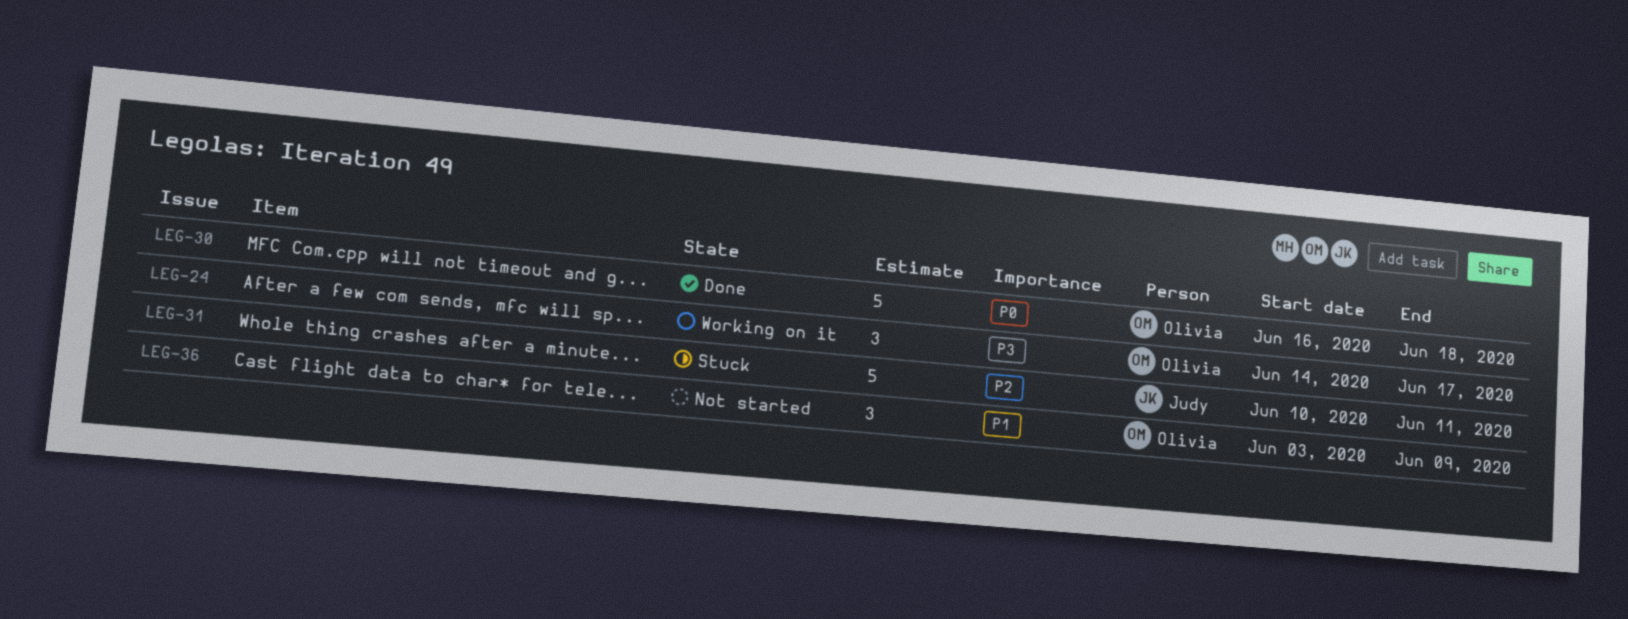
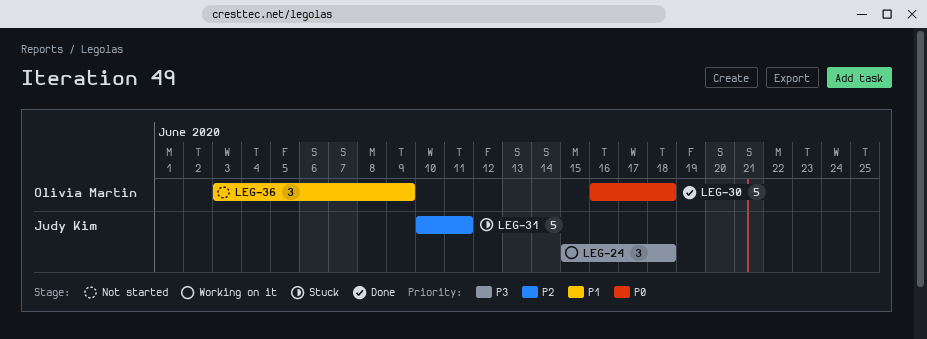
LEG-24, owner: Olivia Martin -> Judy Kim
LEG-24, start: Jun 14 -> Jun 15
LEG-24, due: Jun 17 -> Jun 18

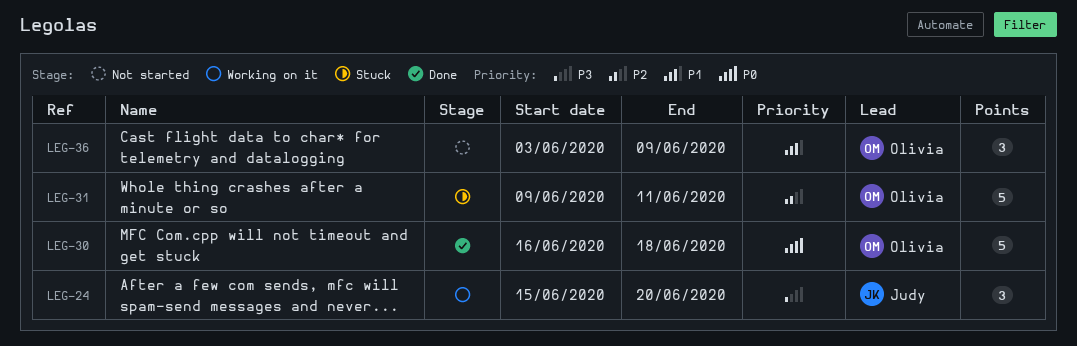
LEG-24, due: Jun 18 -> Jun 20
LEG-31, owner: Judy Kim -> Olivia Martin
LEG-31, start: Jun 10 -> Jun 9

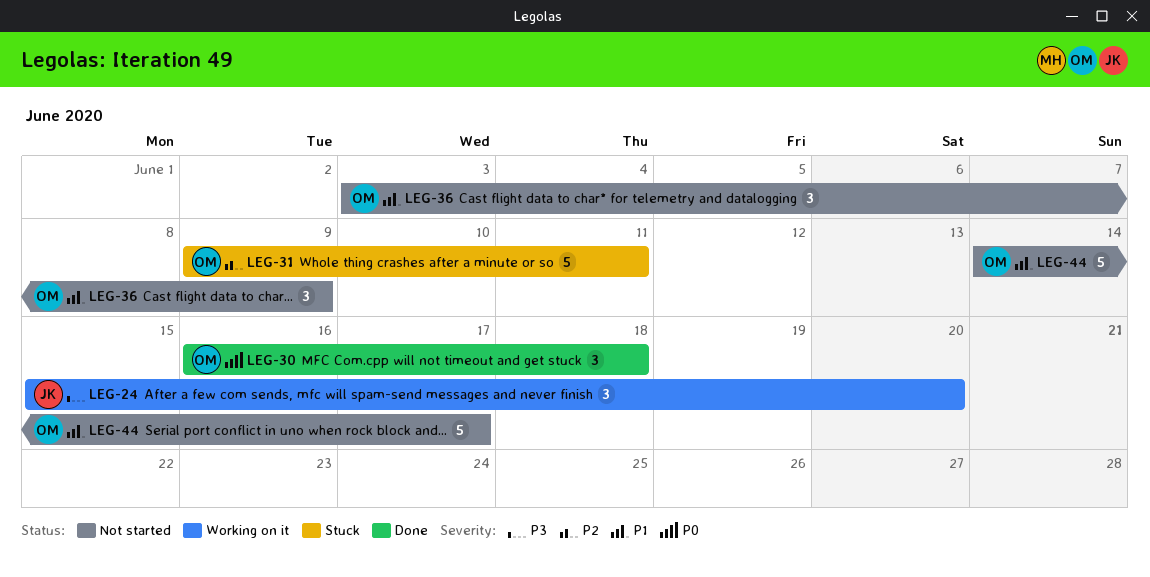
LEG-30, estimate: 5 -> 3
LEG-44: none -> present

